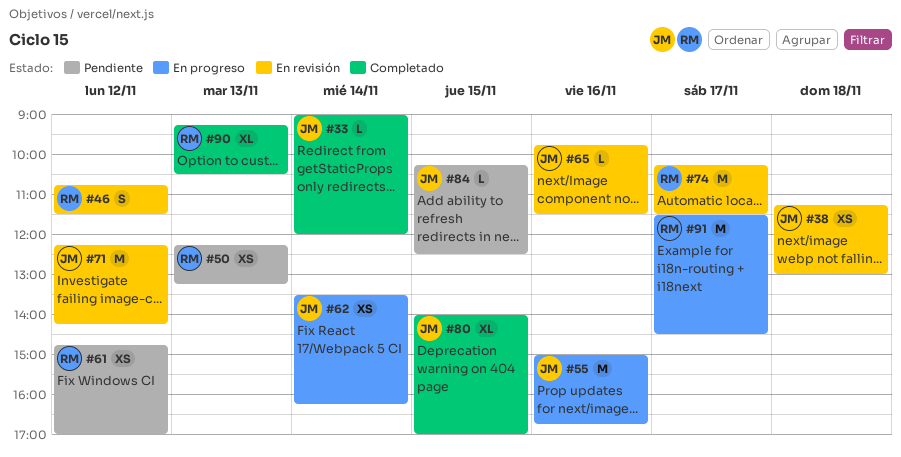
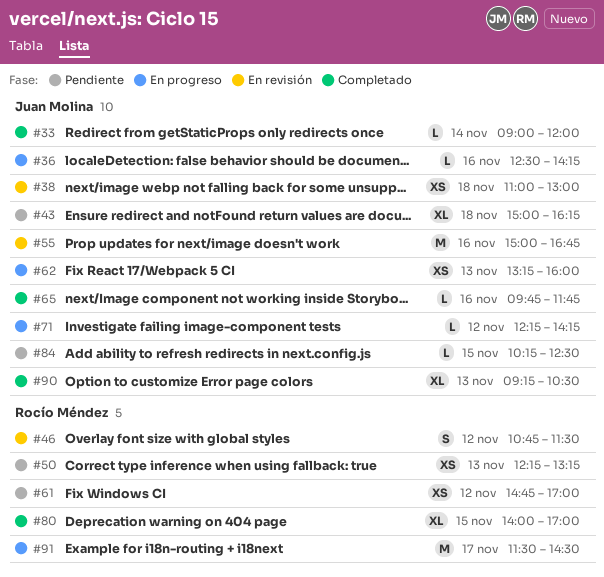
#36: none -> present
#38, begins: 11:15 -> 11:00
#43: none -> present
#55, status: En progreso -> En revisión
#62, day: Nov 14 -> Nov 13
#62, begins: 13:30 -> 13:15
#62, ends: 16:15 -> 16:00
#65, status: En revisión -> Completado
#65, ends: 11:30 -> 11:45
#71, status: En revisión -> En progreso
#71, estimate: M -> L
#74: present -> none
#80, owner: Juan Molina -> Rocío Méndez
#90, owner: Rocío Méndez -> Juan Molina

